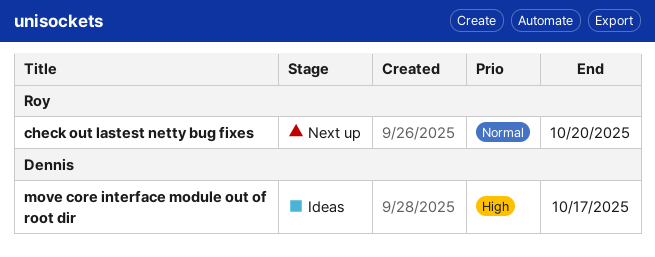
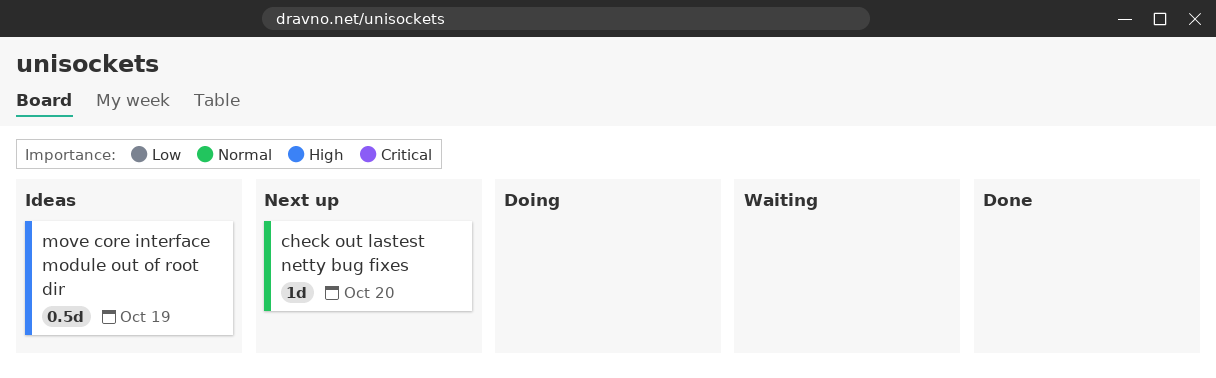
move core interface module out of root dir, due: Oct 17 -> Oct 19

